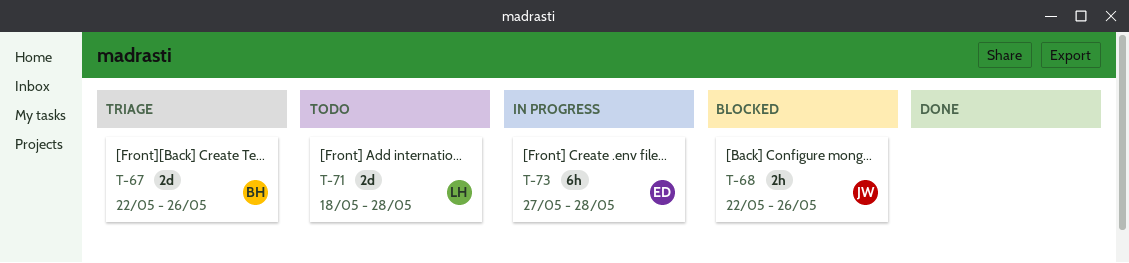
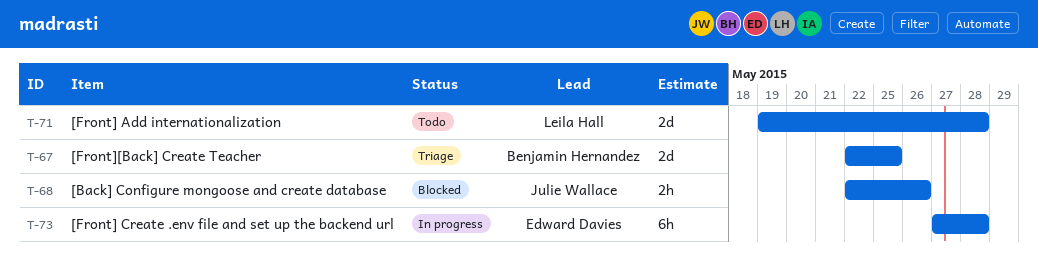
T-67, due: May 26 -> May 25
T-71, start: May 18 -> May 19

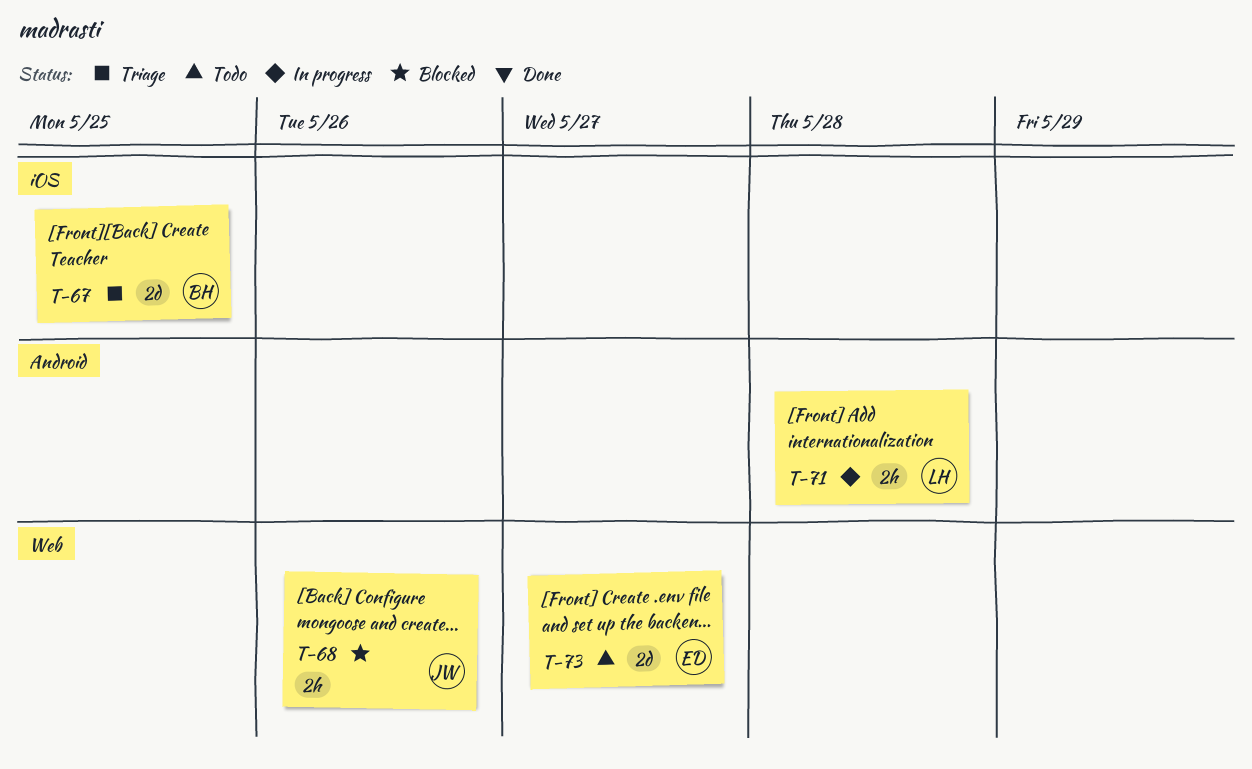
T-71, status: Todo -> In progress
T-71, estimate: 2d -> 2h
T-73, status: In progress -> Todo
T-73, estimate: 6h -> 2d
T-73, due: May 28 -> May 27

